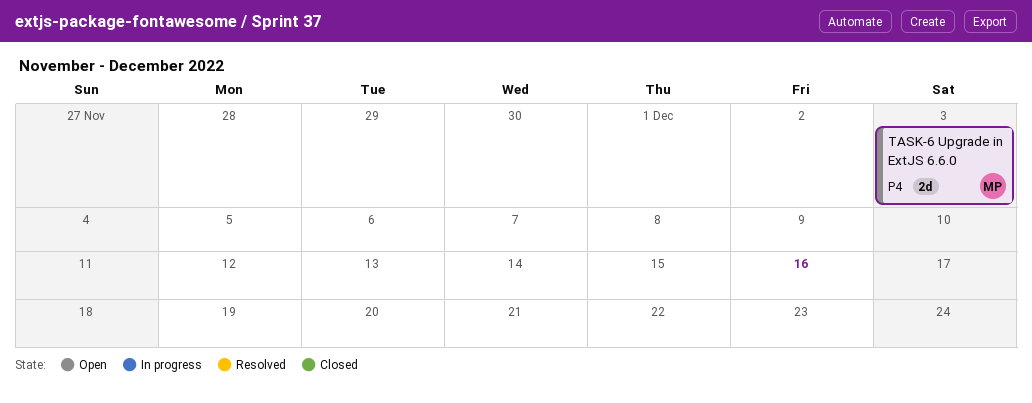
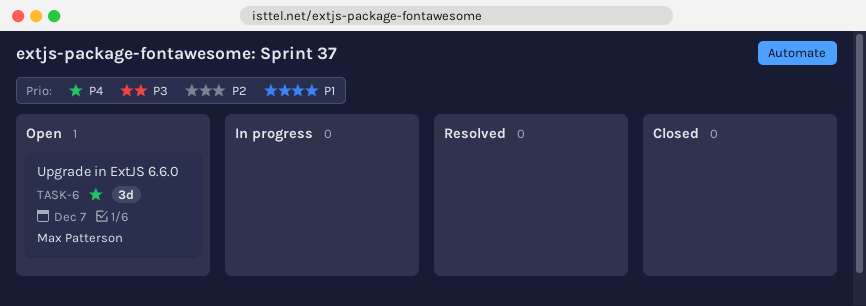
TASK-6, estimate: 2d -> 3d
TASK-6, due: Dec 3 -> Dec 7

